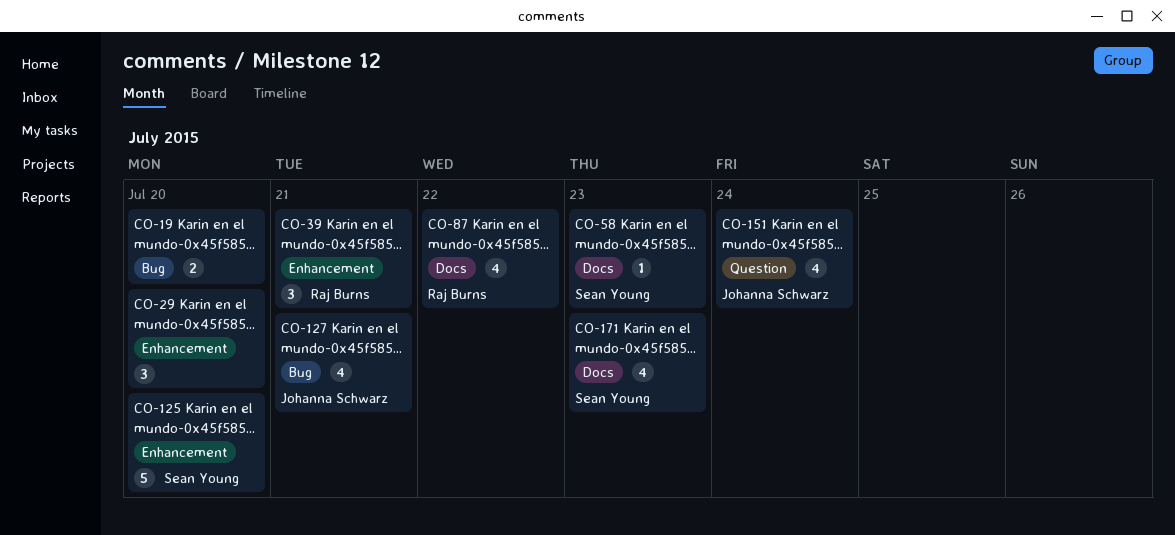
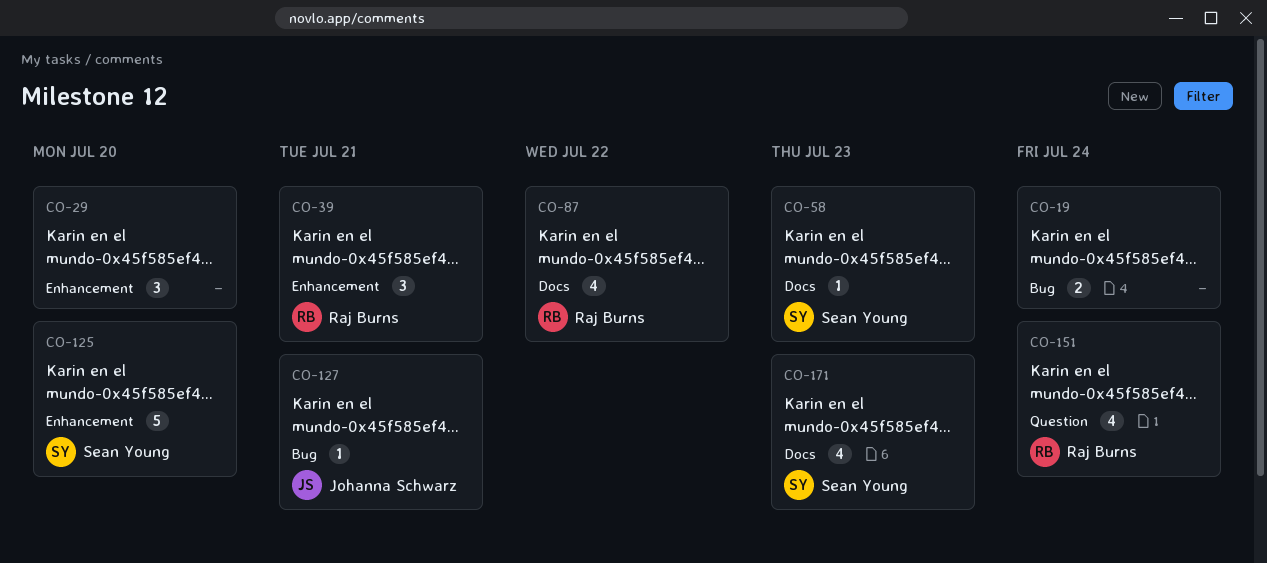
CO-19, due: Jul 20 -> Jul 24
CO-127, estimate: 4 -> 1
CO-151, owner: Johanna Schwarz -> Raj Burns

